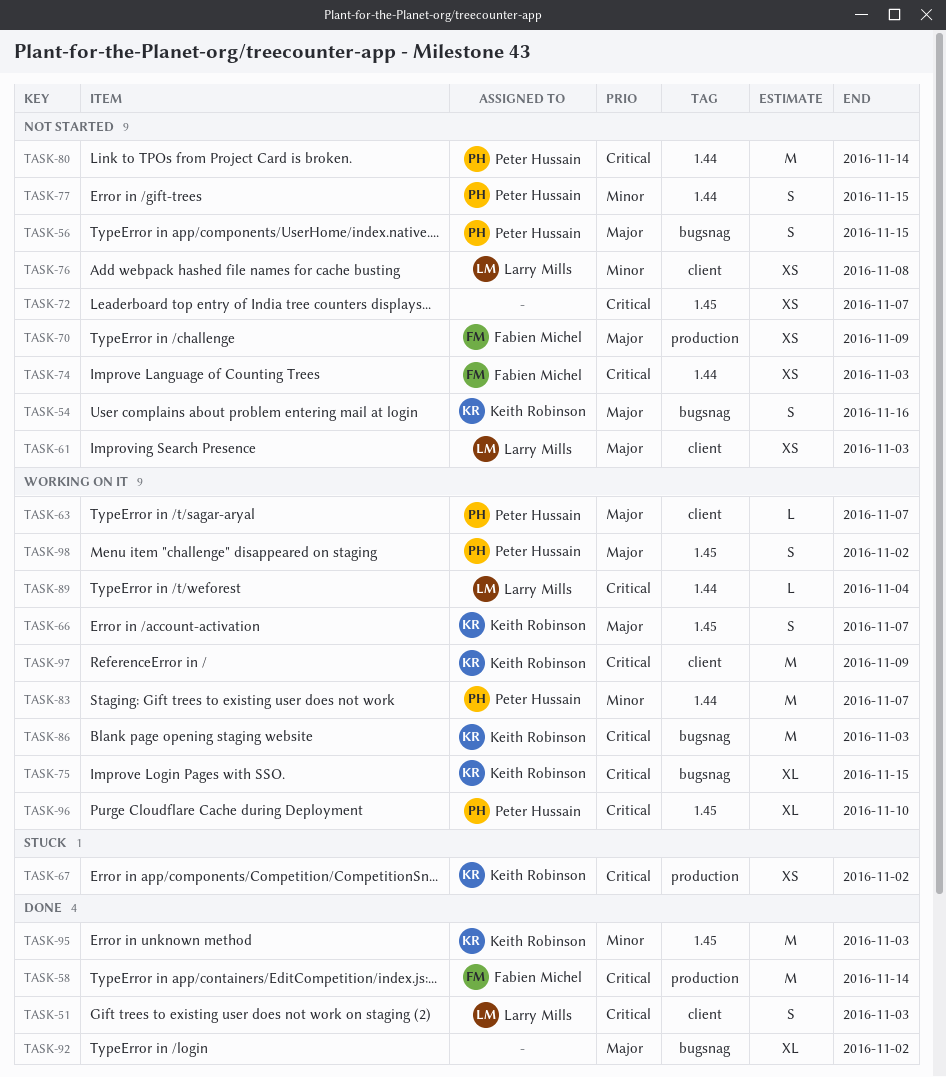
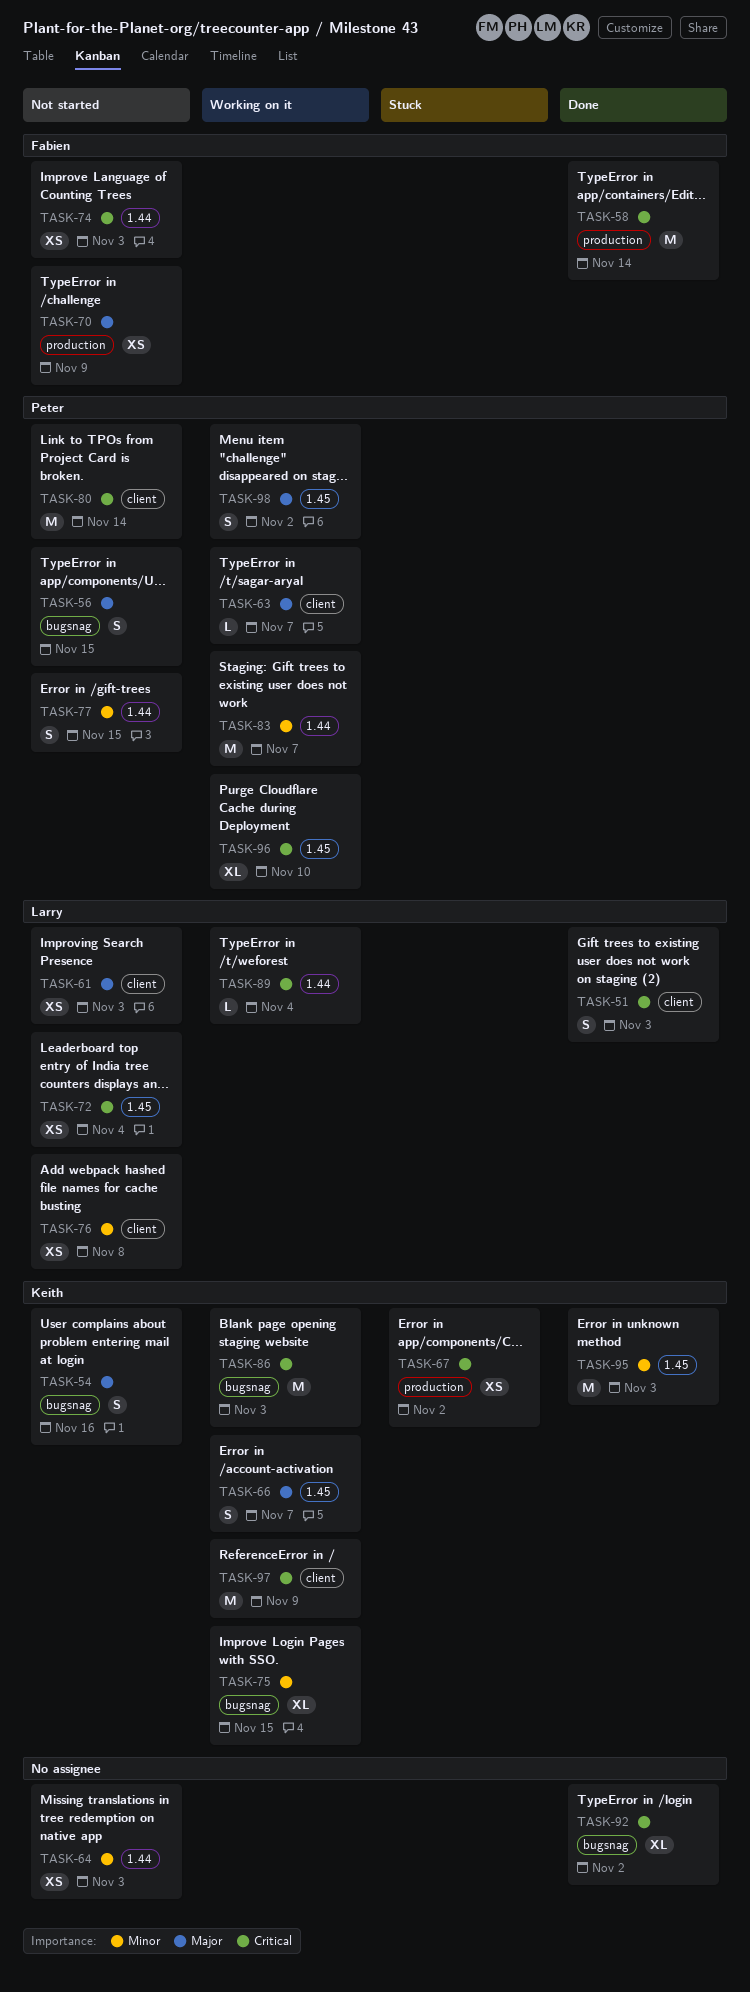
TASK-64: none -> present
TASK-72, owner: none -> Larry Mills
TASK-72, due: Nov 7 -> Nov 4
TASK-75, priority: Critical -> Minor
TASK-80, label: 1.44 -> client
TASK-92, priority: Major -> Critical

